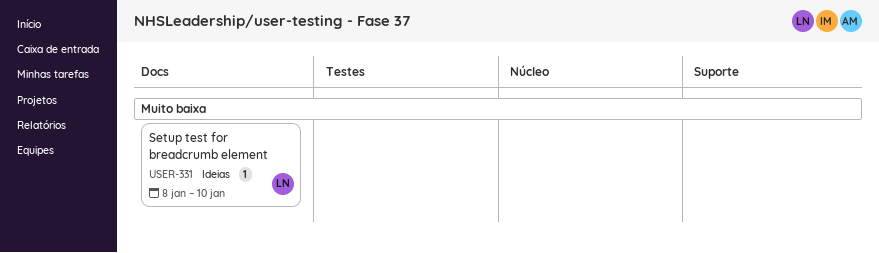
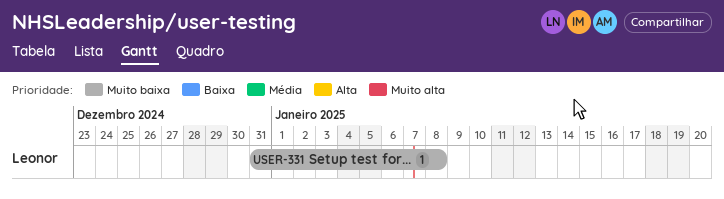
USER-331, start: Jan 8 -> Dec 31
USER-331, due: Jan 10 -> Jan 8

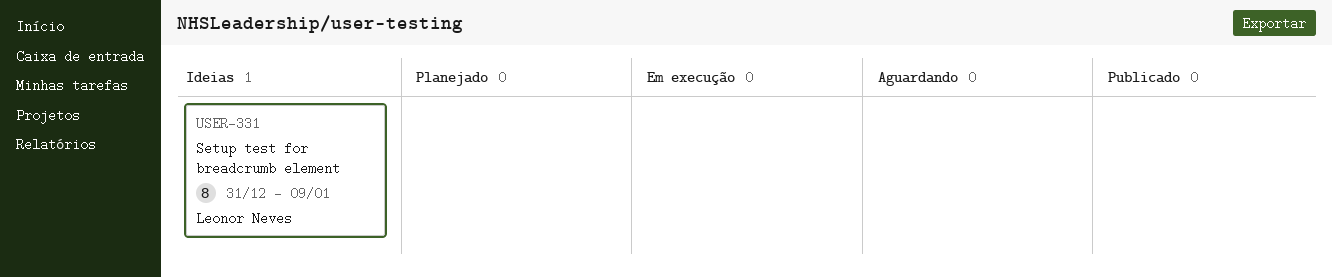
USER-331, estimate: 1 -> 8
USER-331, due: Jan 8 -> Jan 9

